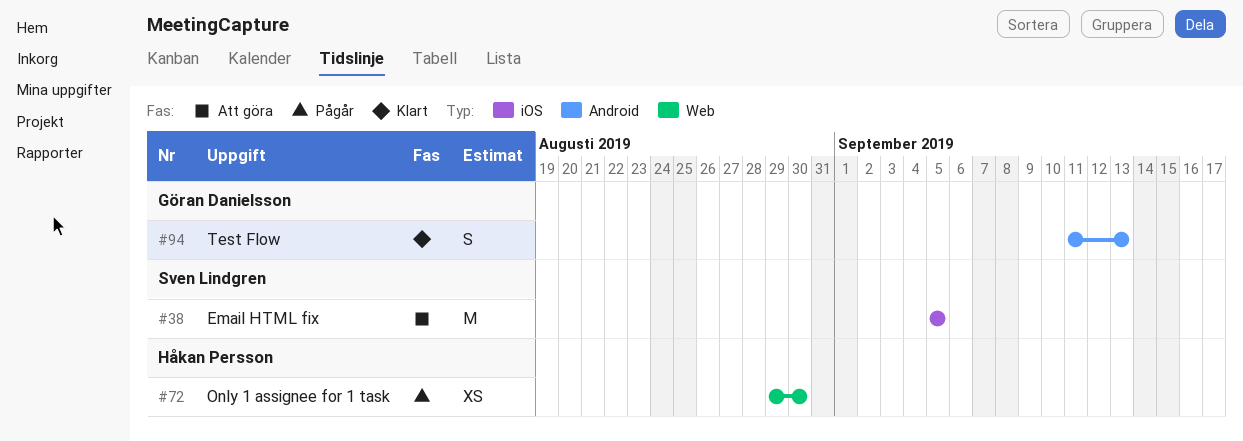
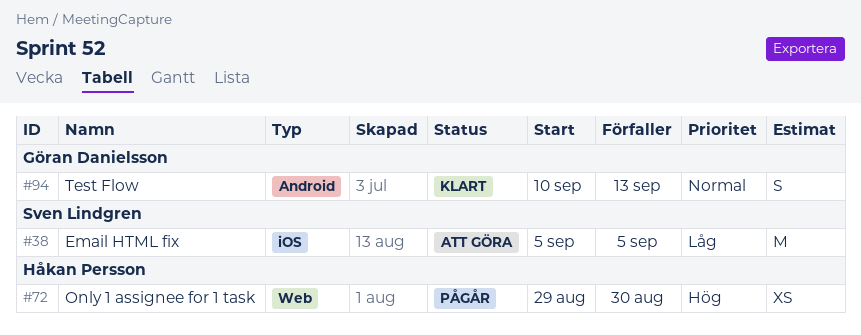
#94, start: Sep 11 -> Sep 10

